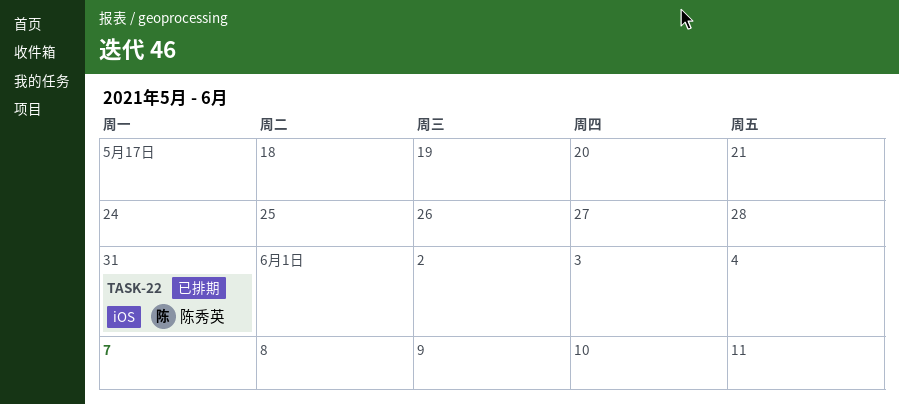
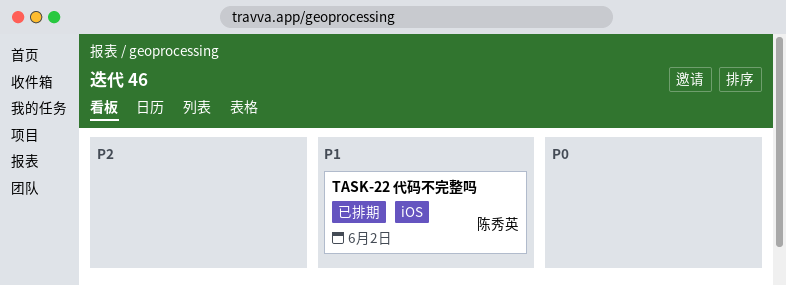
TASK-22, due: May 31 -> Jun 2

